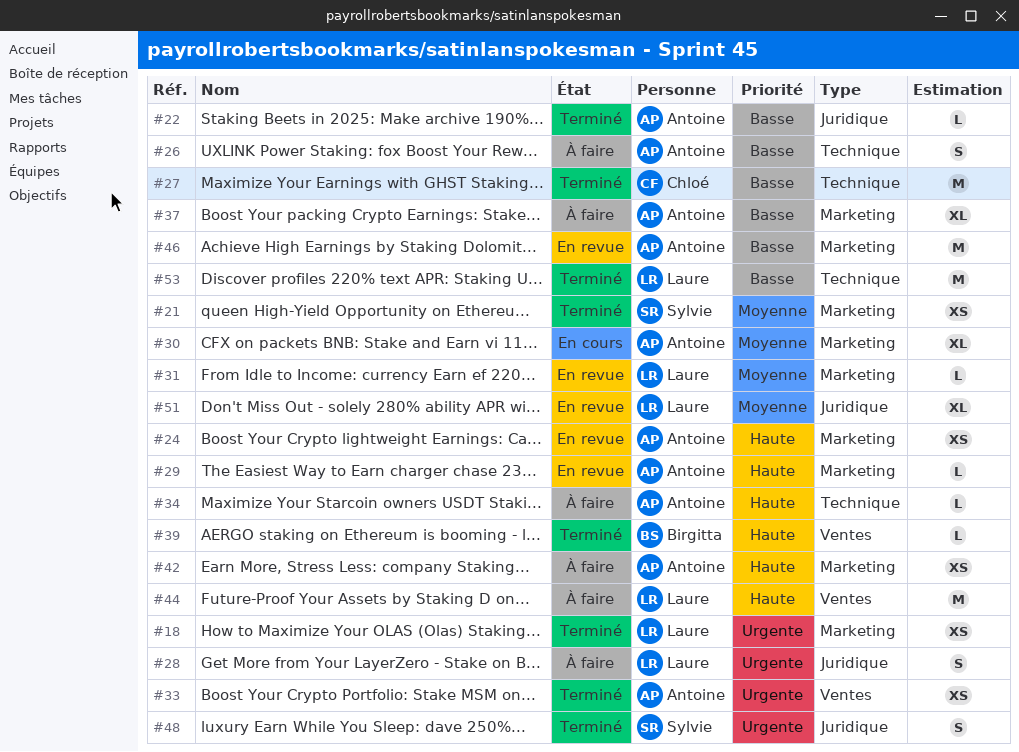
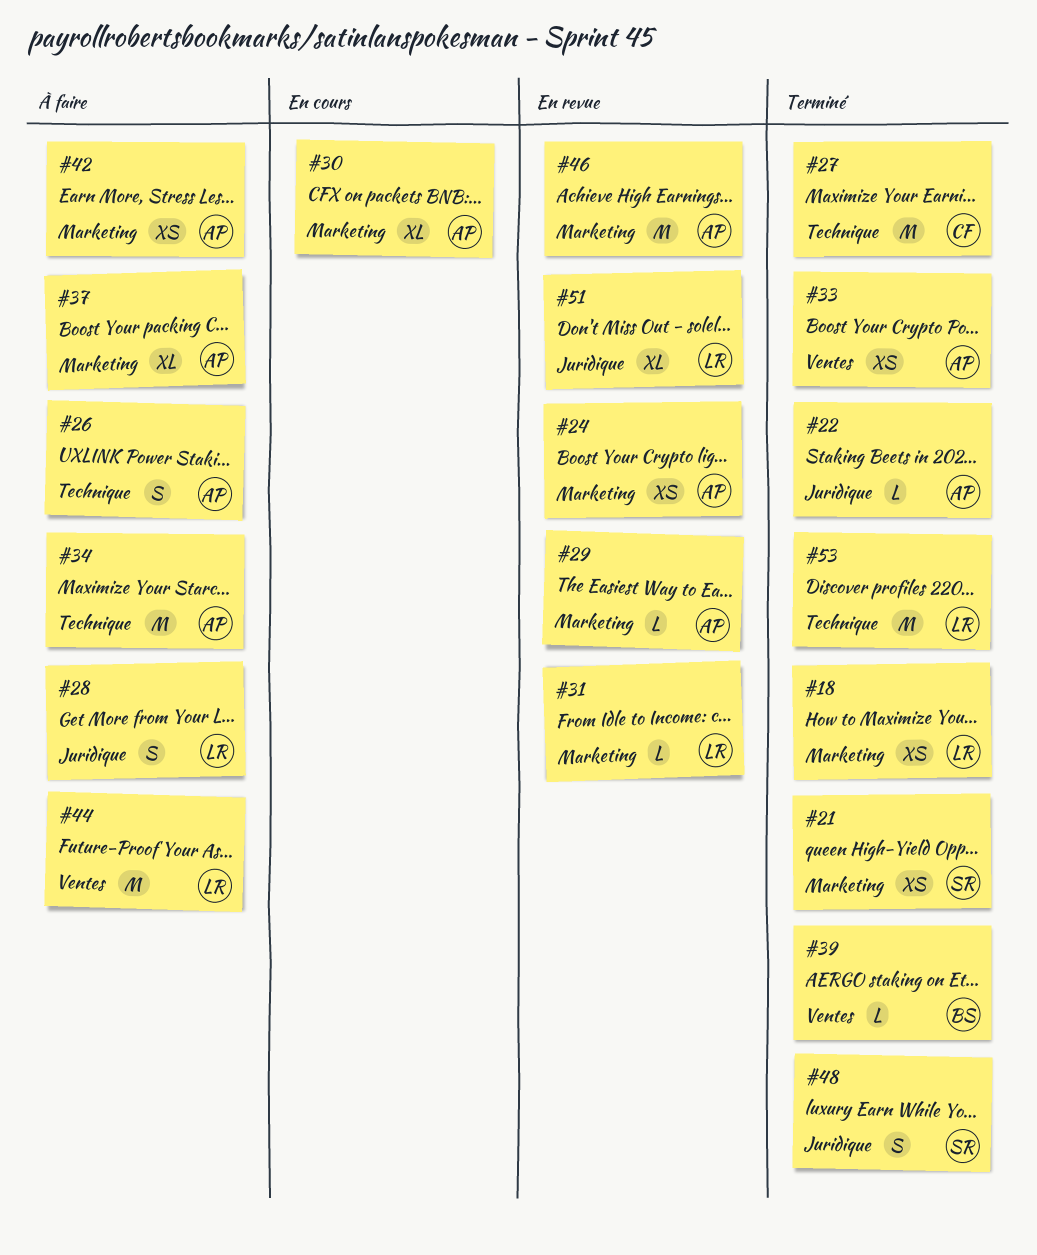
#34, estimate: L -> M

